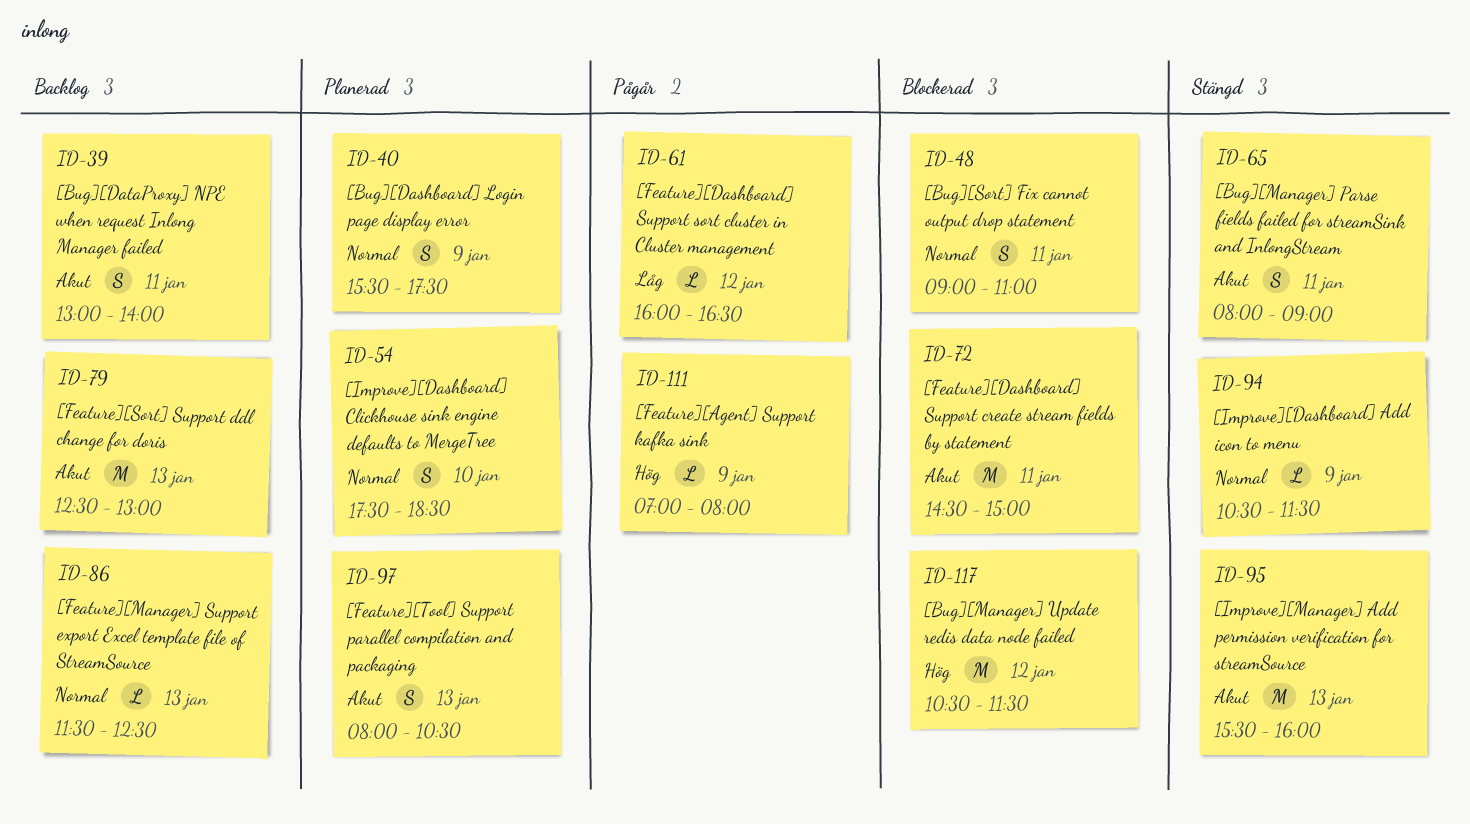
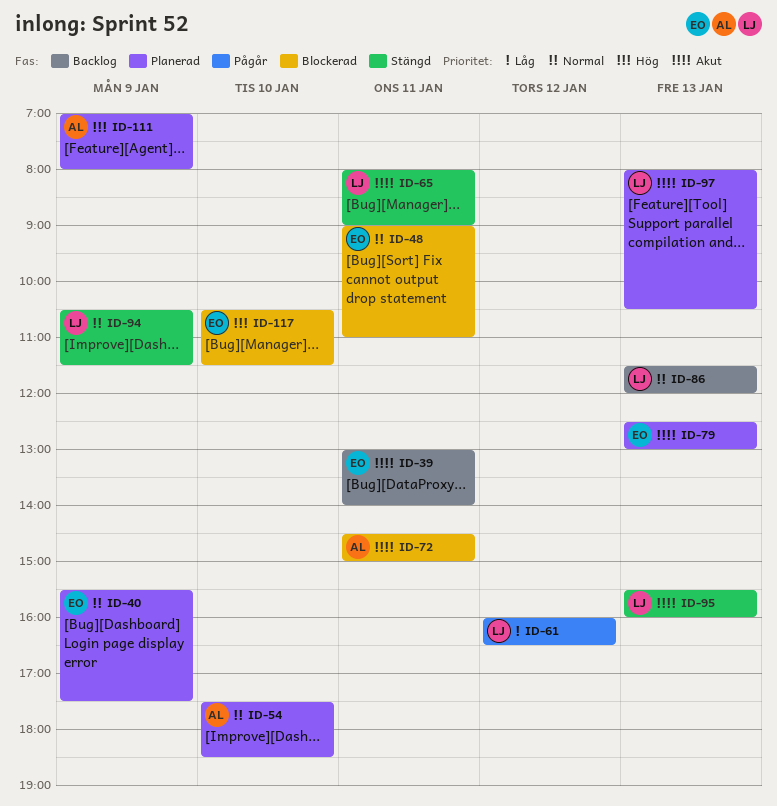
ID-79, status: Backlog -> Planerad
ID-86, ends: 12:30 -> 12:00
ID-111, status: Pågår -> Planerad
ID-117, day: Jan 12 -> Jan 10

